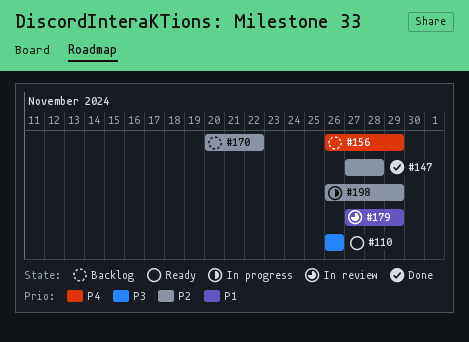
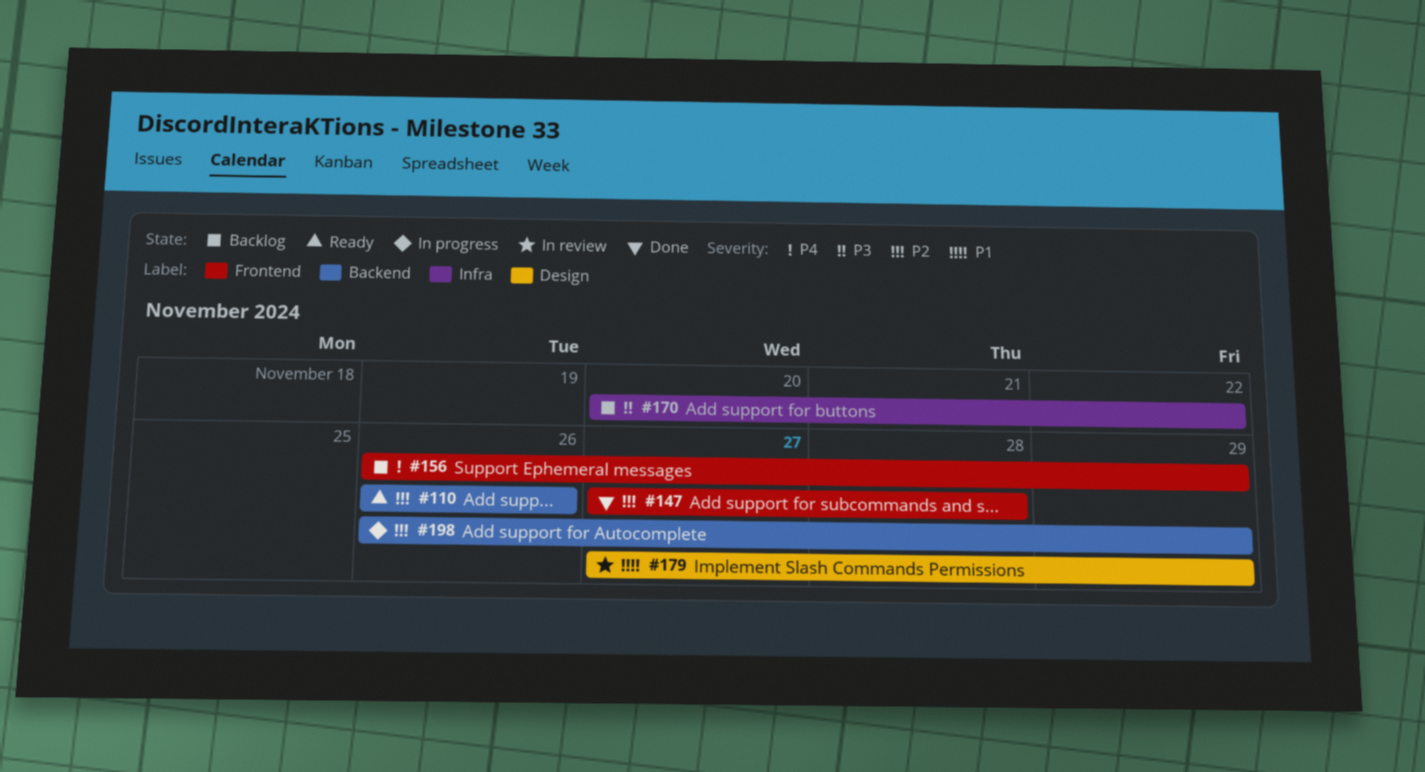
#110, priority: P3 -> P2
#170, priority: P2 -> P3

